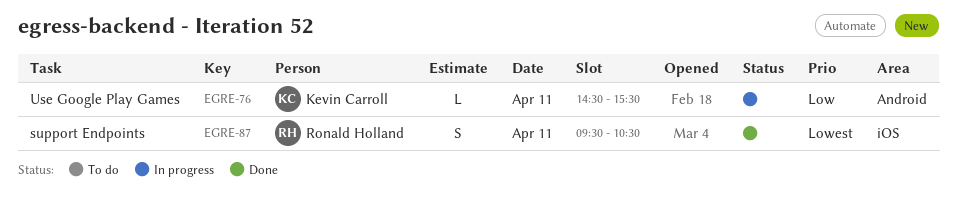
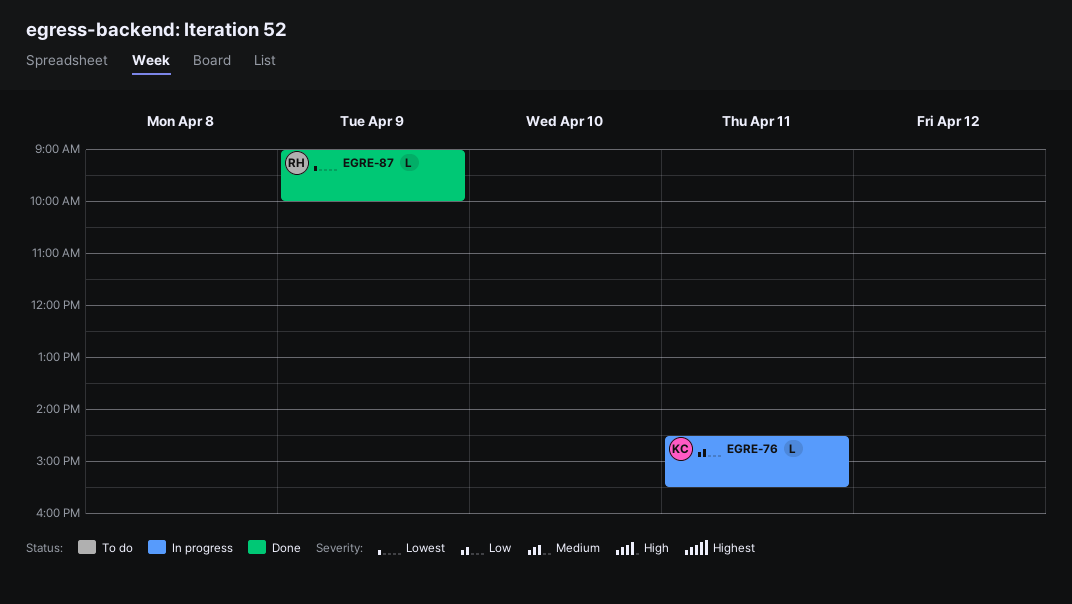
EGRE-87, estimate: S -> L
EGRE-87, day: Apr 11 -> Apr 9
EGRE-87, begins: 09:30 -> 09:00
EGRE-87, ends: 10:30 -> 10:00

